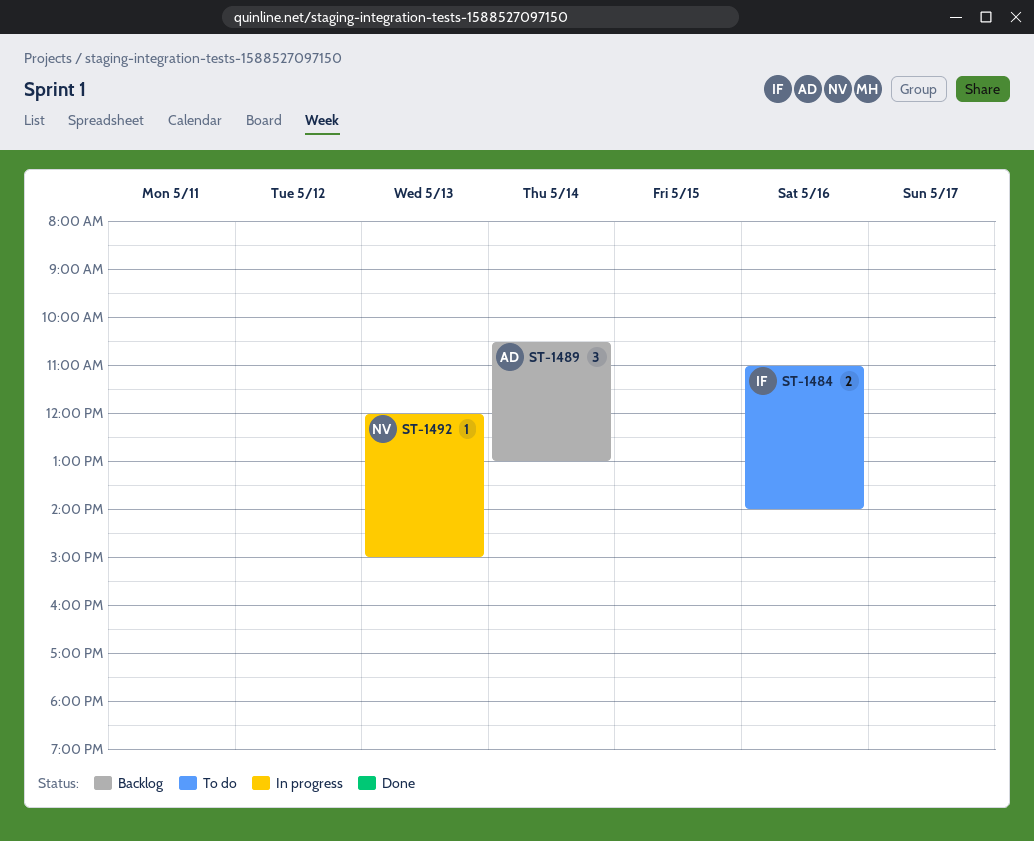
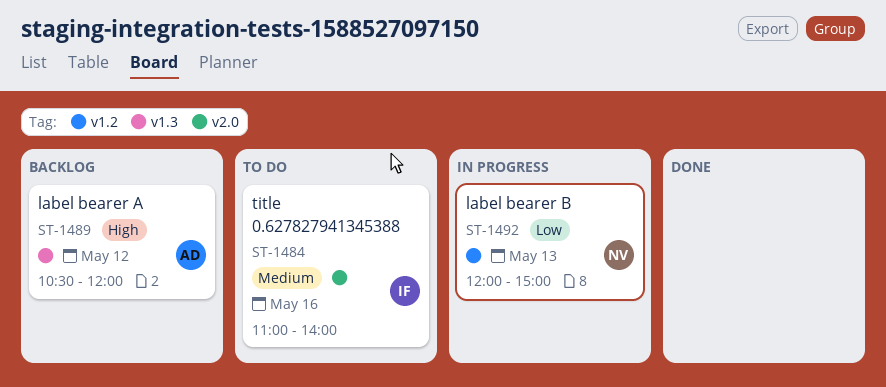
ST-1489, day: May 14 -> May 12
ST-1489, ends: 13:00 -> 12:00

